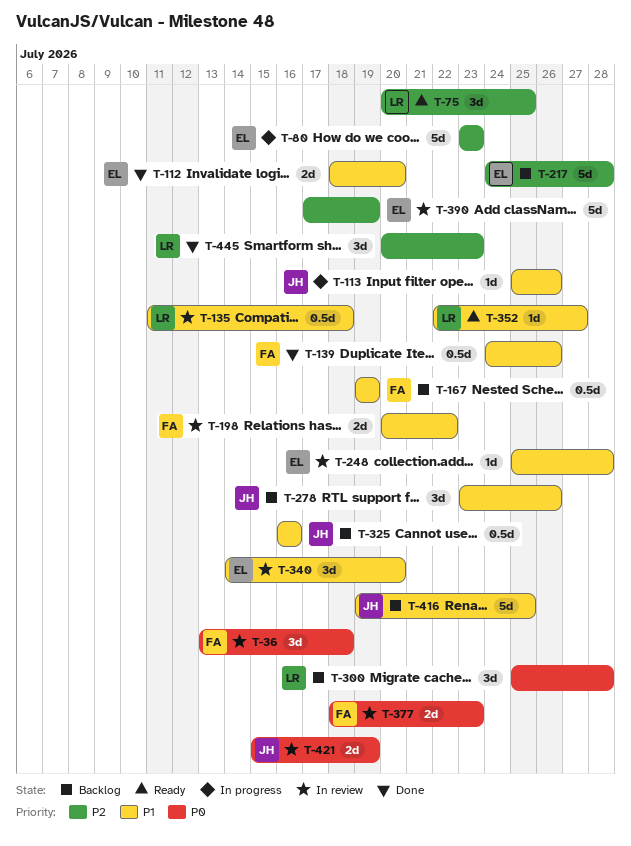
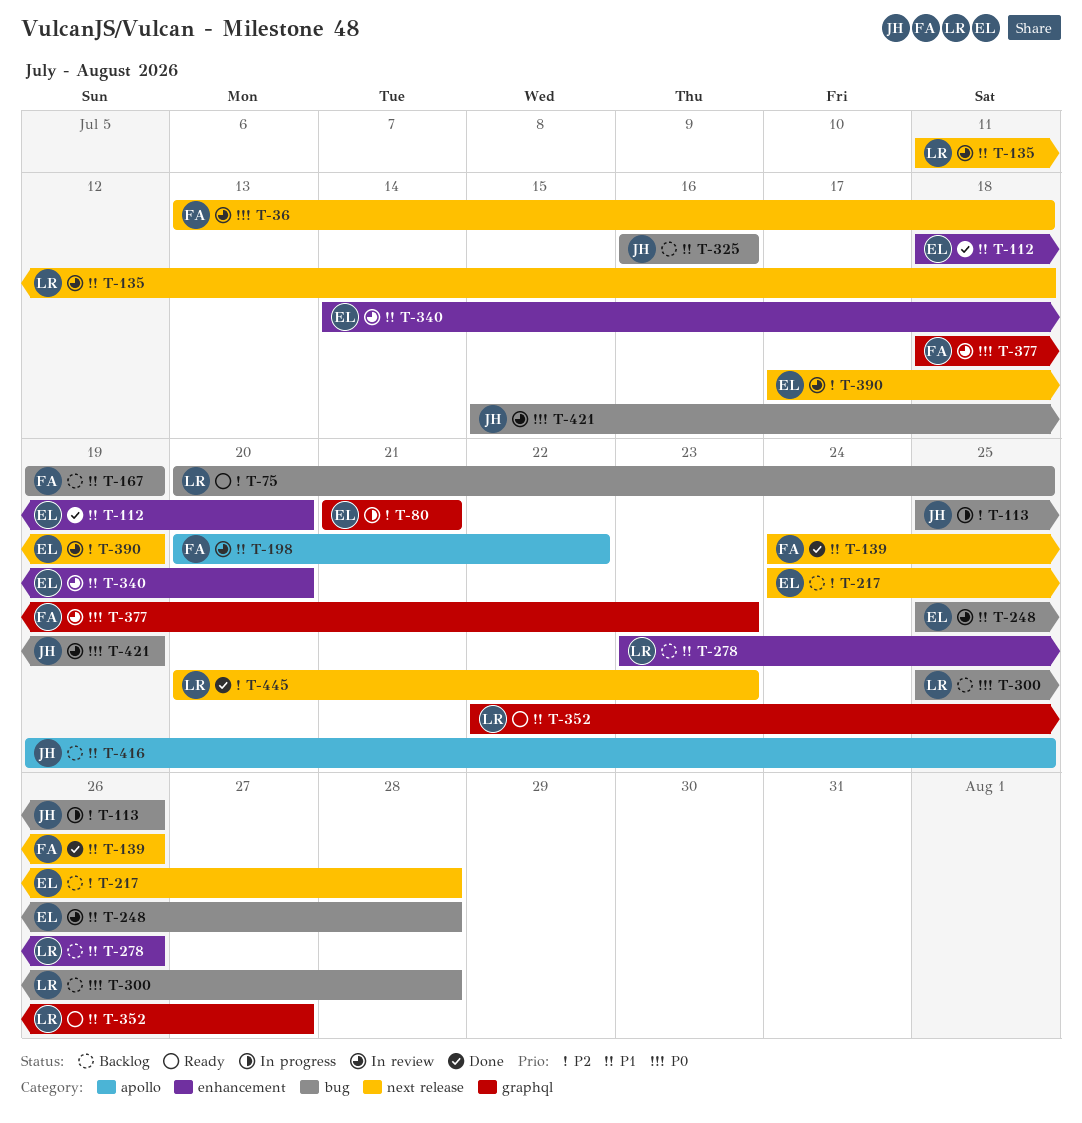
T-80, start: Jul 23 -> Jul 21
T-80, due: Jul 23 -> Jul 21
T-113, priority: P1 -> P2
T-278, owner: JH -> LR

